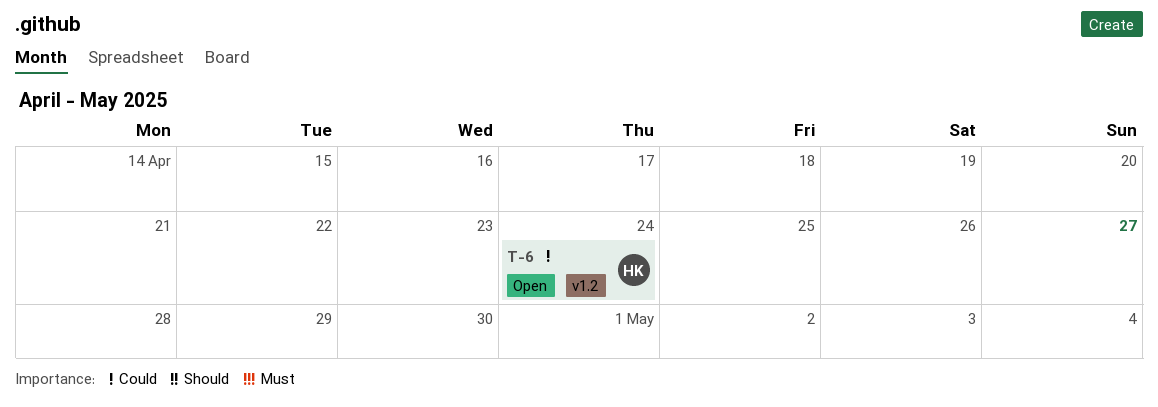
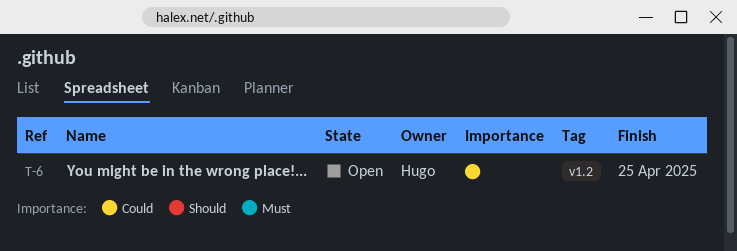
T-6, due: Apr 24 -> Apr 25

